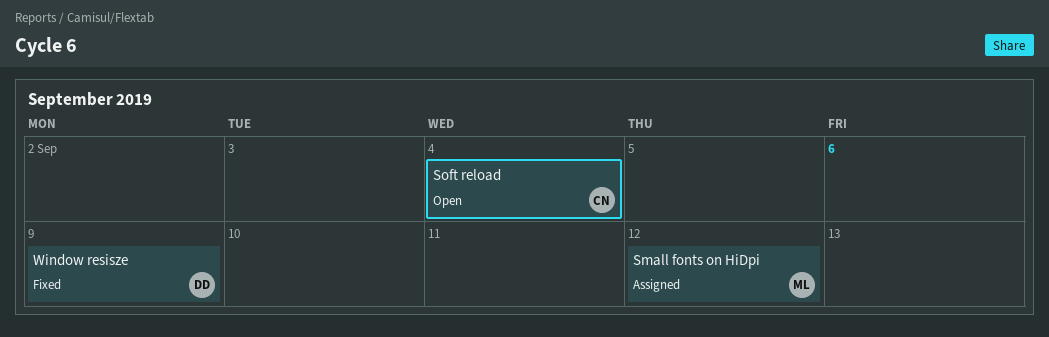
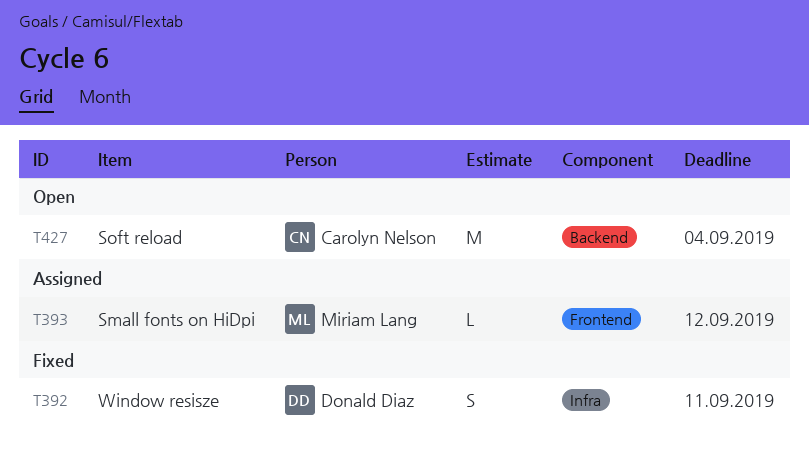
Window resisze, due: Sep 9 -> Sep 11

